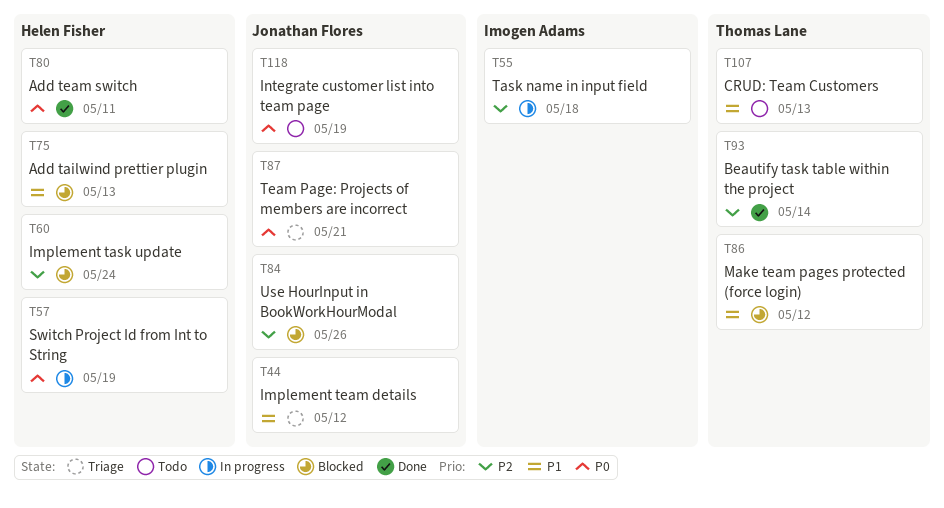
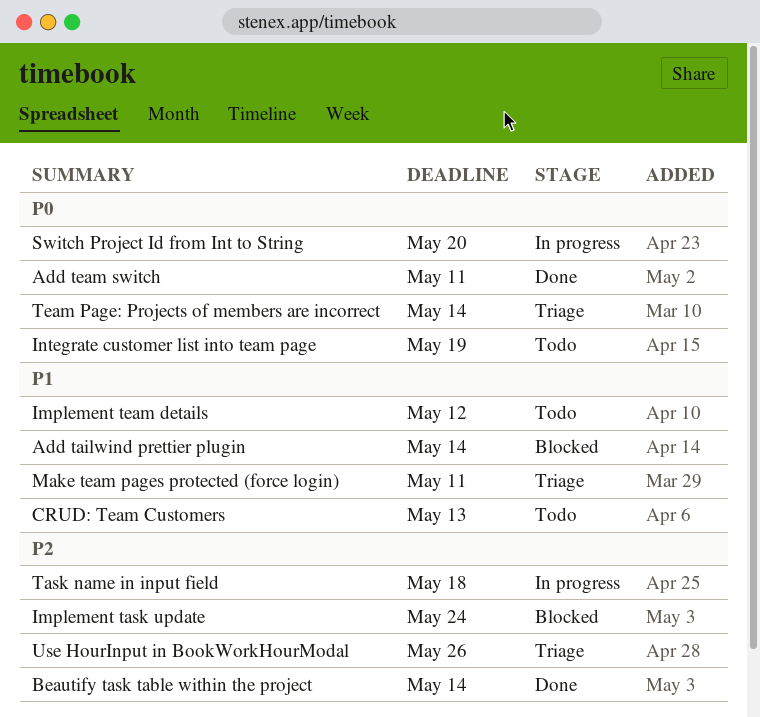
Add tailwind prettier plugin, due: May 13 -> May 14
Implement team details, status: Triage -> Todo
Make team pages protected (force login), status: Blocked -> Triage
Make team pages protected (force login), due: May 12 -> May 11
Switch Project Id from Int to String, due: May 19 -> May 20
Team Page: Projects of members are incorrect, due: May 21 -> May 14
Use HourInput in BookWorkHourModal, status: Blocked -> Triage

